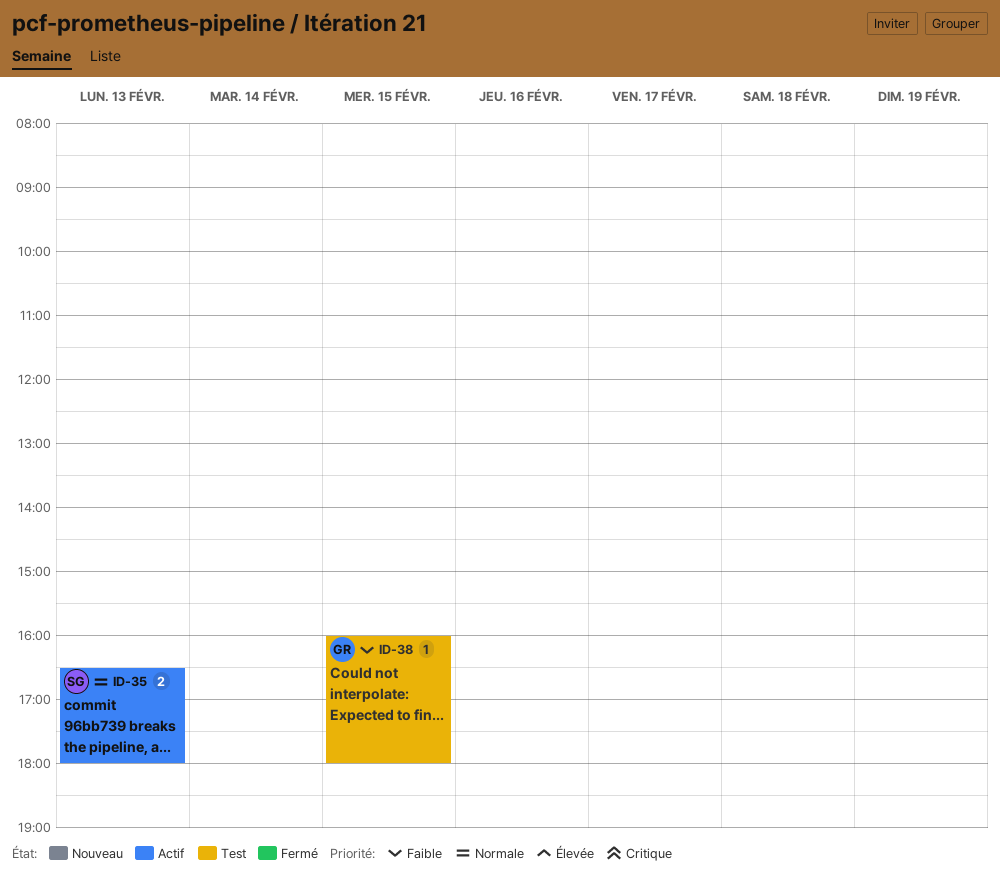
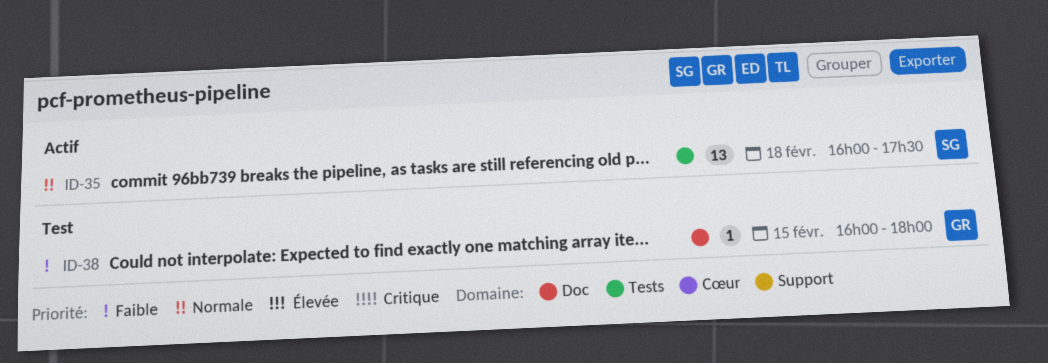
ID-35, estimate: 2 -> 13
ID-35, day: Feb 13 -> Feb 18
ID-35, begins: 16:30 -> 16:00
ID-35, ends: 18:00 -> 17:30

